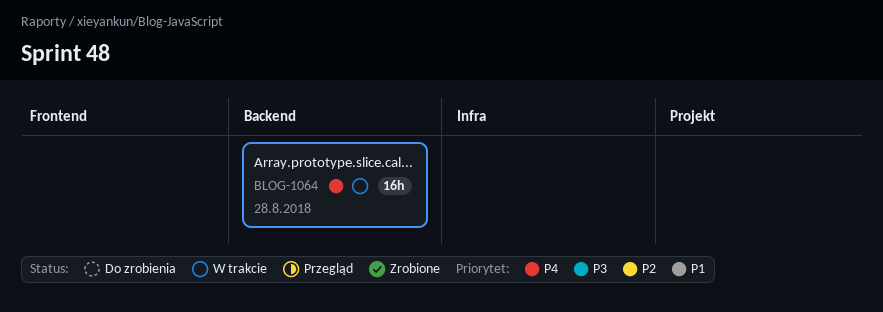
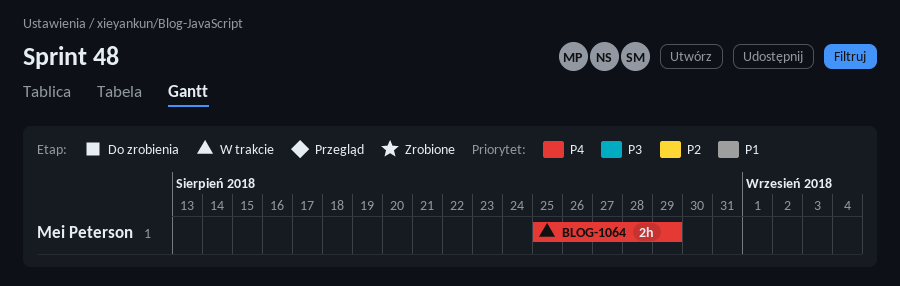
BLOG-1064, estimate: 16h -> 2h
BLOG-1064, due: Aug 28 -> Aug 29

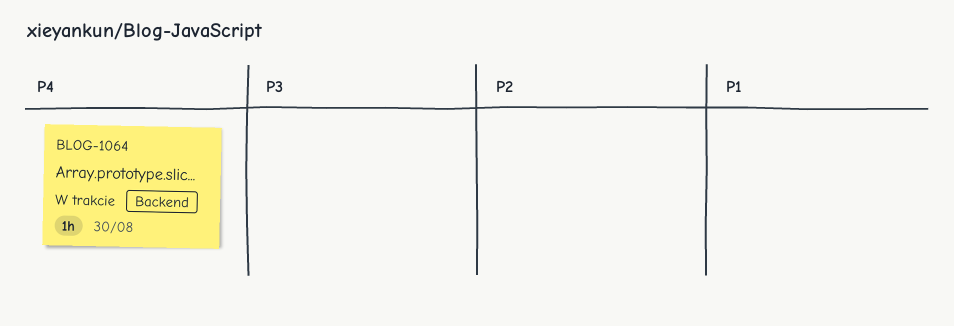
BLOG-1064, estimate: 2h -> 1h
BLOG-1064, due: Aug 29 -> Aug 30

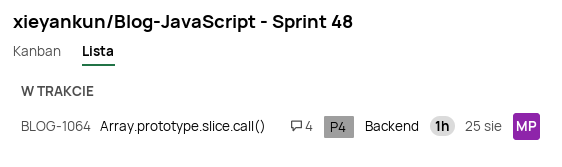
BLOG-1064, due: Aug 30 -> Aug 25

